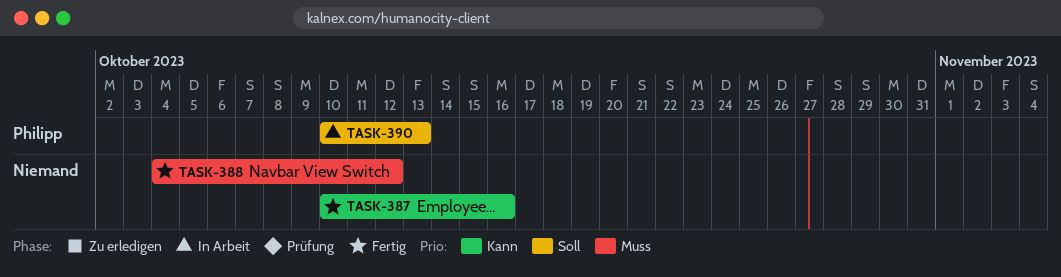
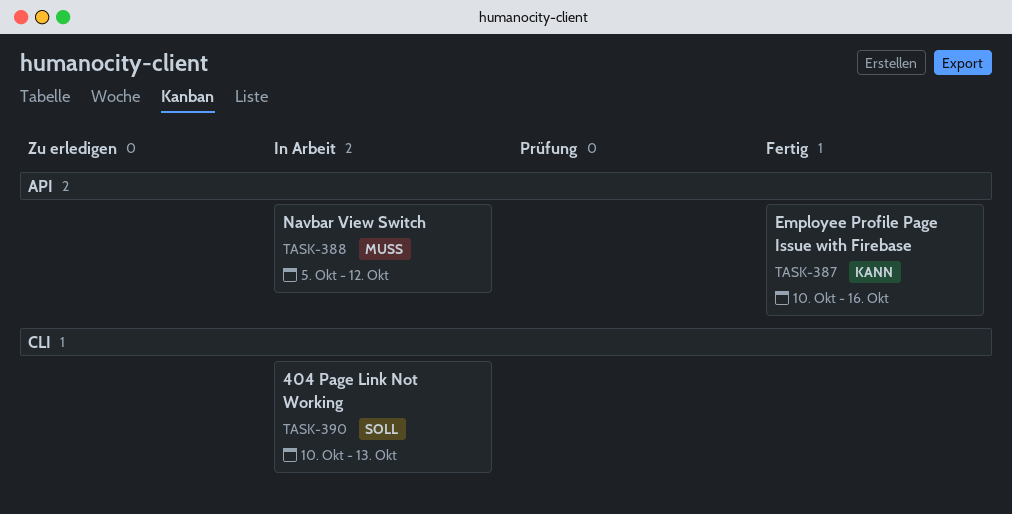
TASK-388, status: Fertig -> In Arbeit
TASK-388, start: Oct 4 -> Oct 5

